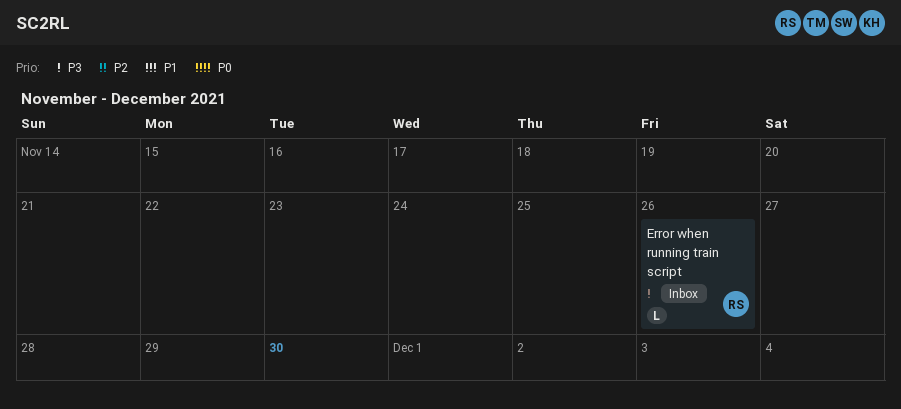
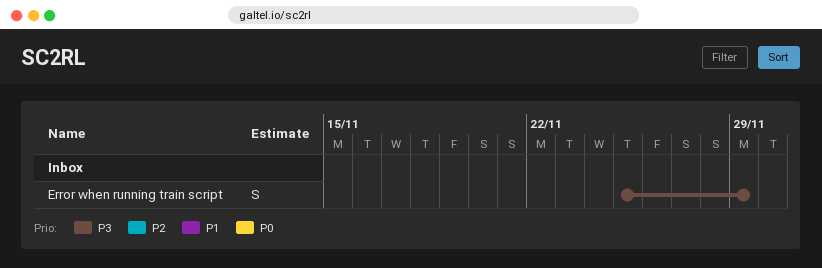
Error when running train script, estimate: L -> S
Error when running train script, due: Nov 26 -> Nov 29

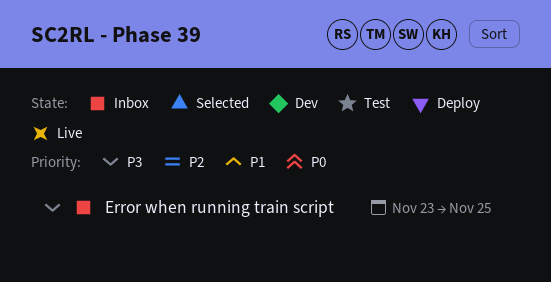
Error when running train script, start: Nov 25 -> Nov 23
Error when running train script, due: Nov 29 -> Nov 25

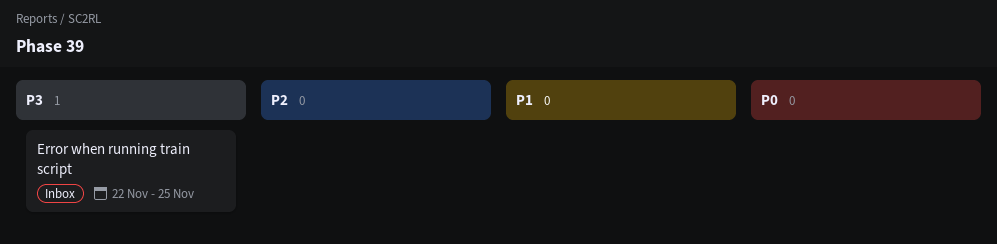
Error when running train script, start: Nov 23 -> Nov 22

